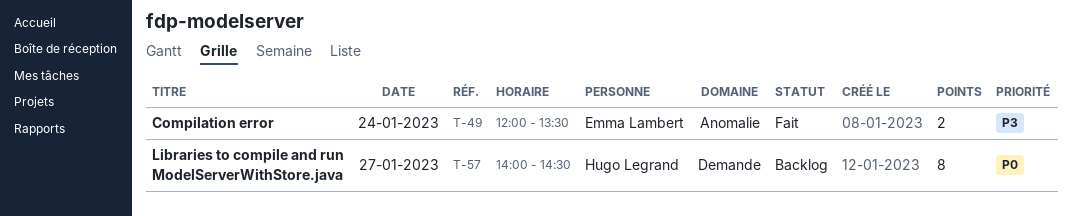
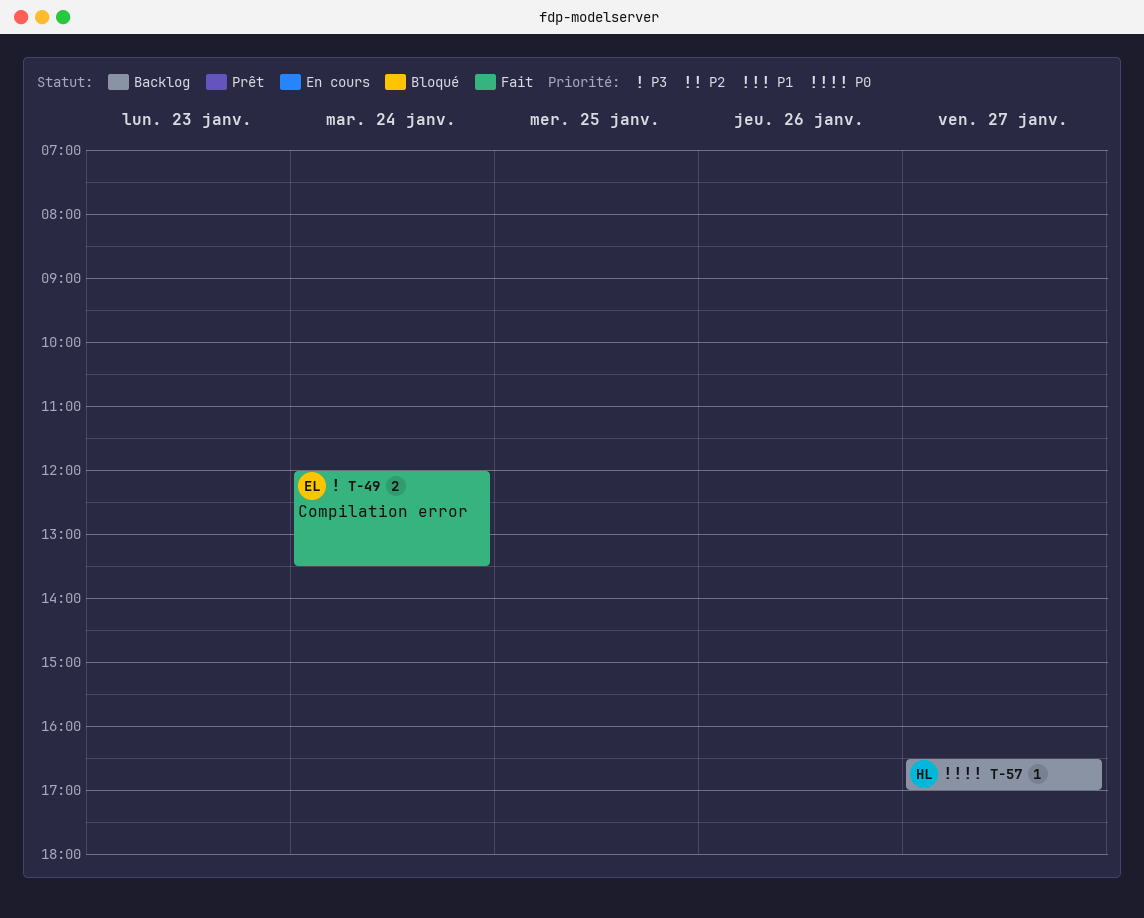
T-57, estimate: 8 -> 1
T-57, begins: 14:00 -> 16:30
T-57, ends: 14:30 -> 17:00

